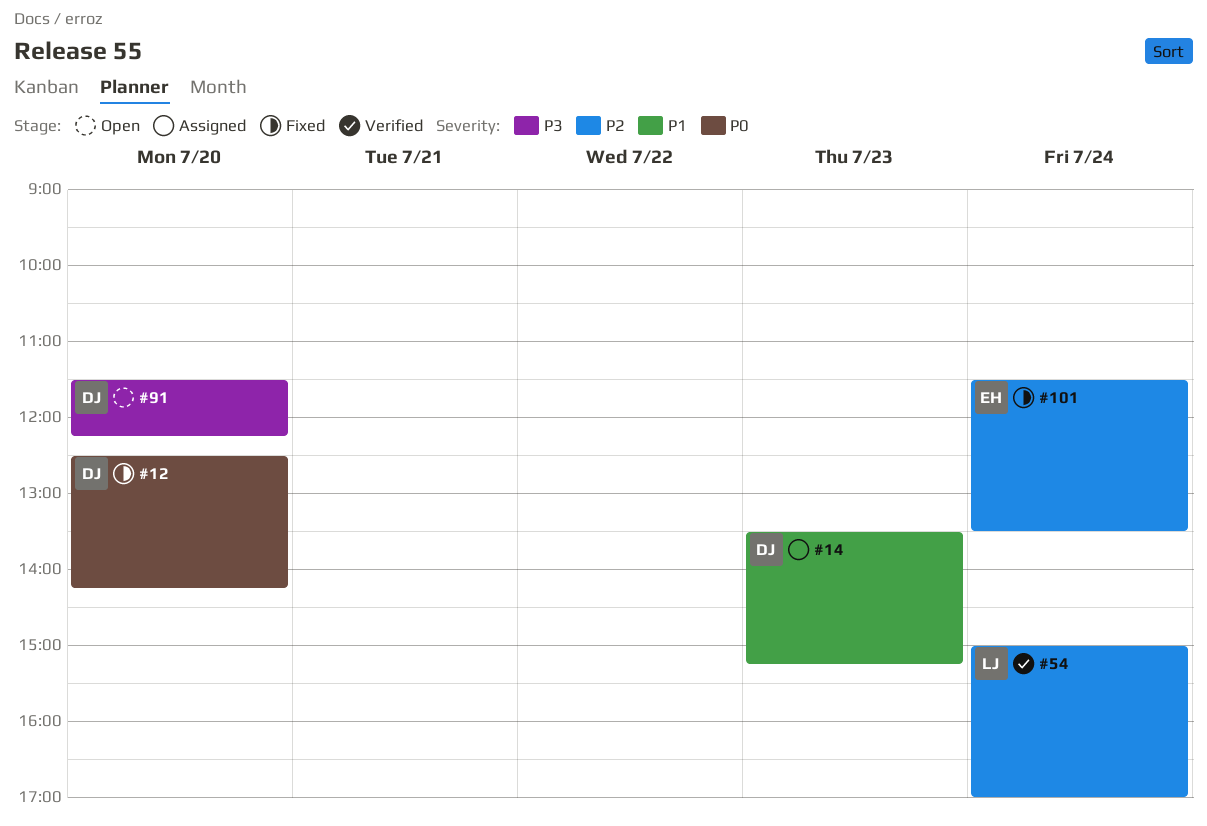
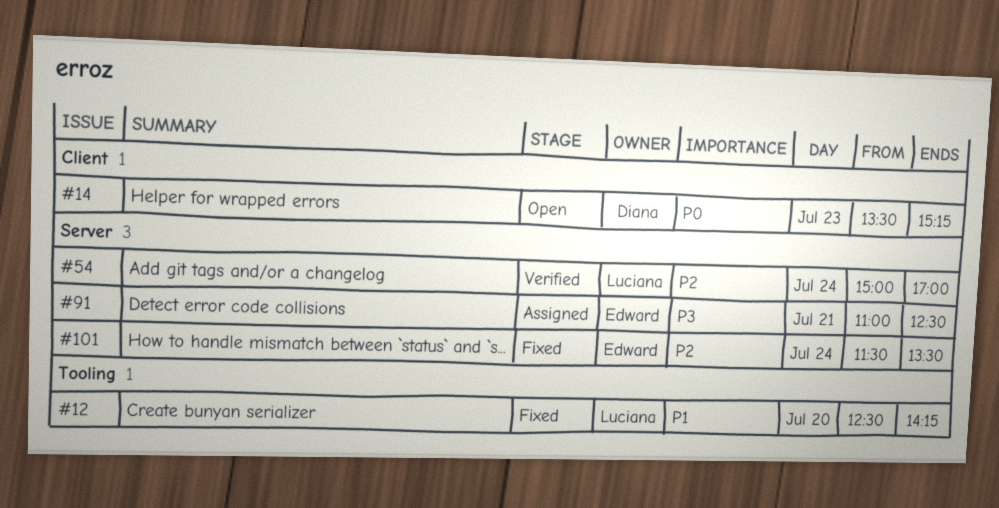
#12, owner: Diana -> Luciana
#12, priority: P0 -> P1
#14, status: Assigned -> Open
#14, priority: P1 -> P0
#91, status: Open -> Assigned
#91, owner: Diana -> Edward
#91, day: Jul 20 -> Jul 21
#91, begins: 11:30 -> 11:00
#91, ends: 12:15 -> 12:30

